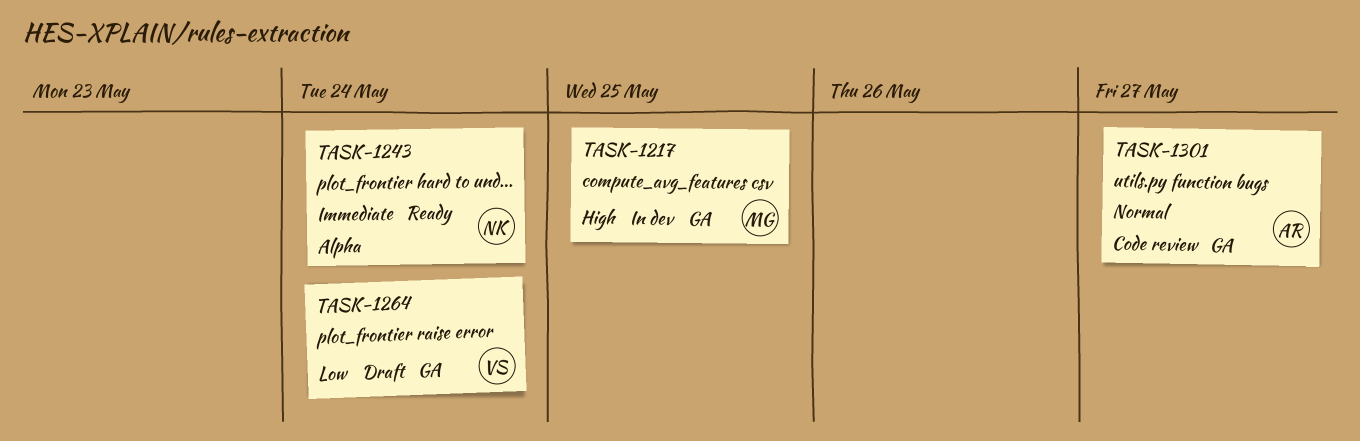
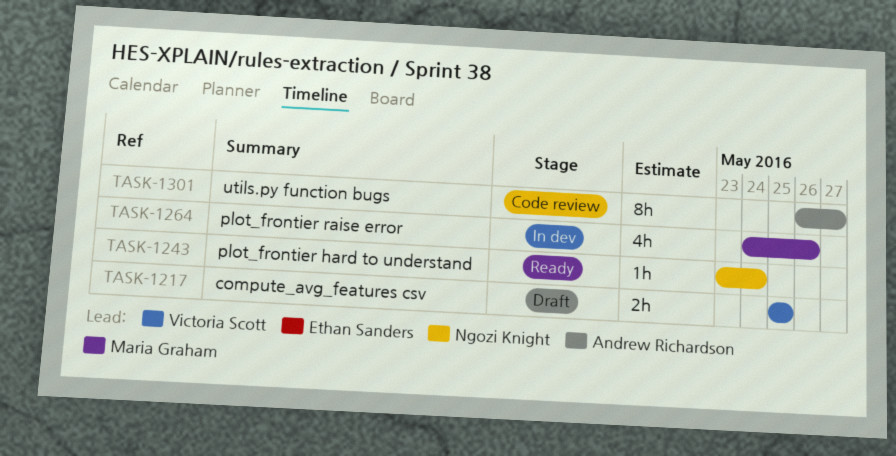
TASK-1217, status: In dev -> Draft
TASK-1217, owner: Maria Graham -> Victoria Scott
TASK-1264, status: Draft -> In dev
TASK-1264, owner: Victoria Scott -> Maria Graham
TASK-1264, due: May 24 -> May 26

